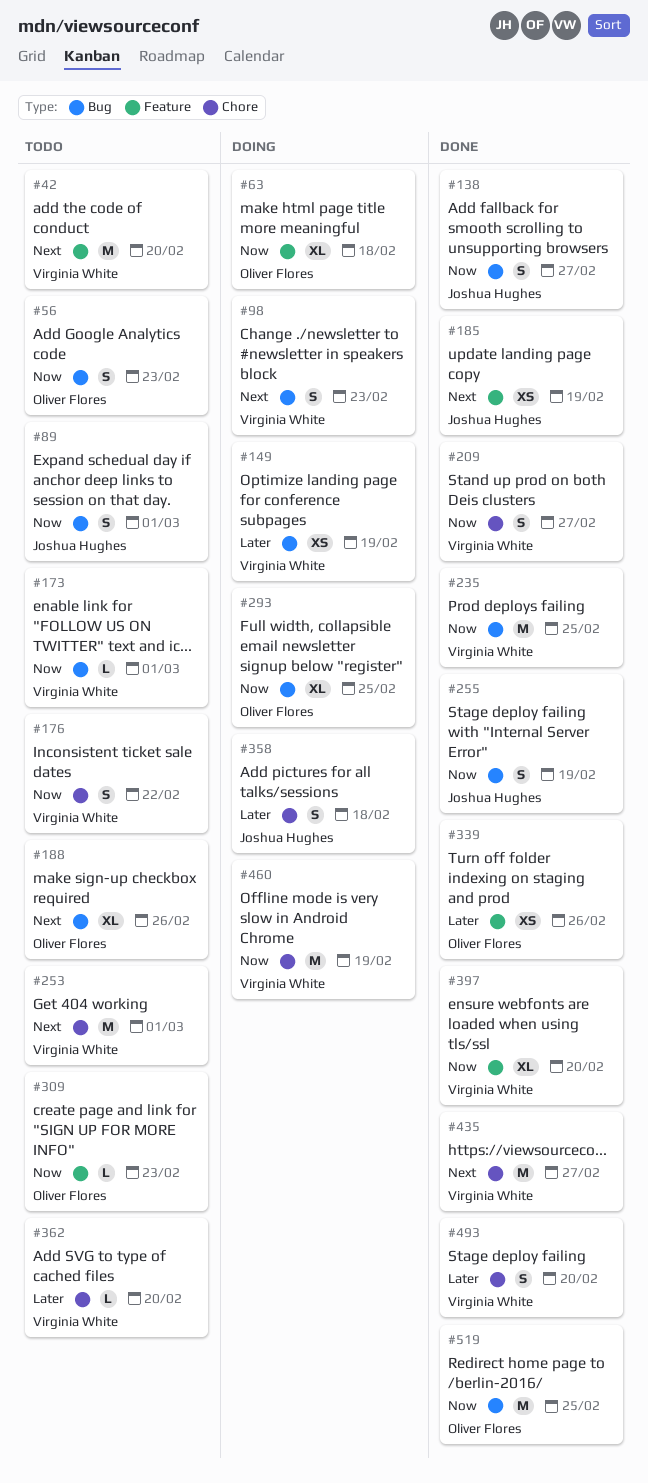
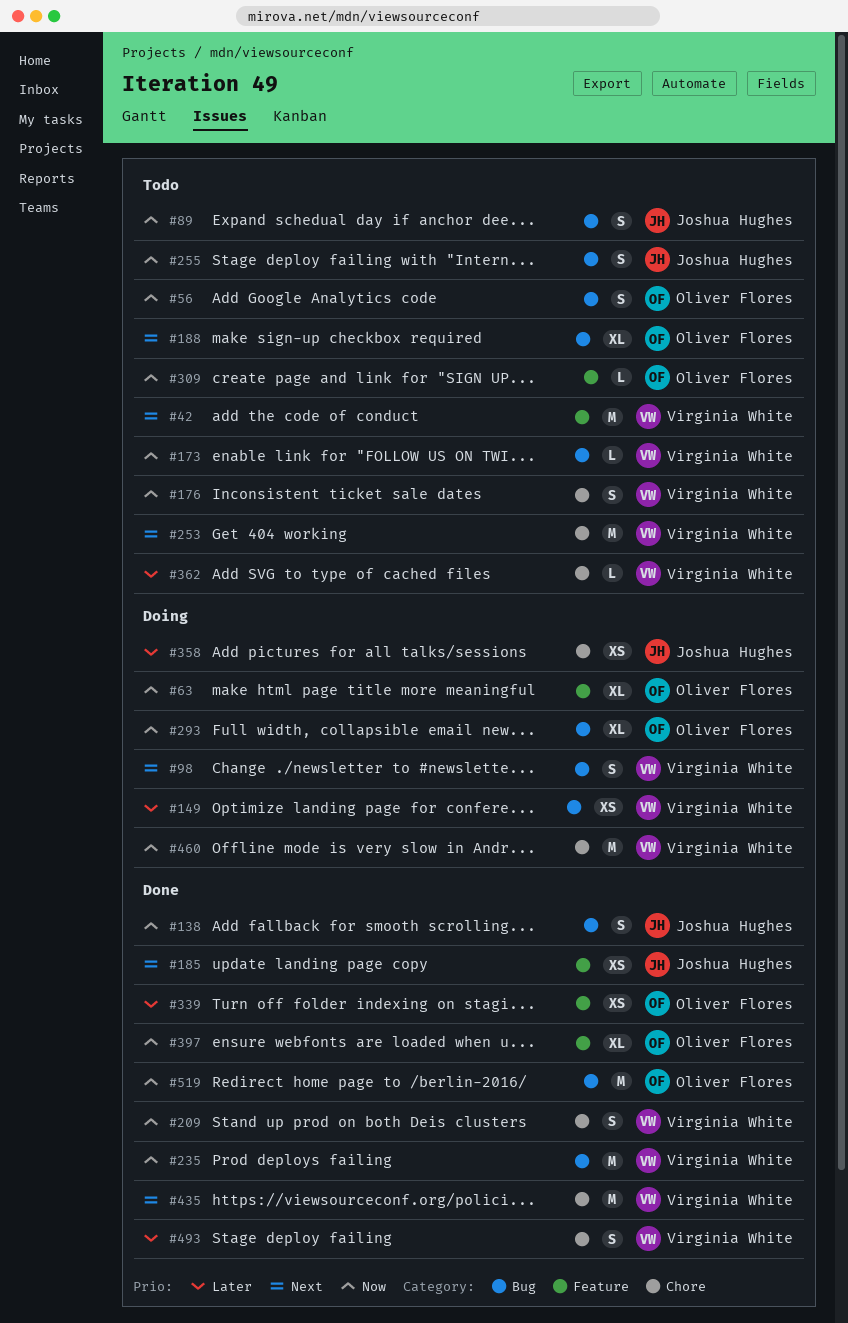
#255, status: Done -> Todo
#358, estimate: S -> XS
#397, owner: Virginia White -> Oliver Flores

